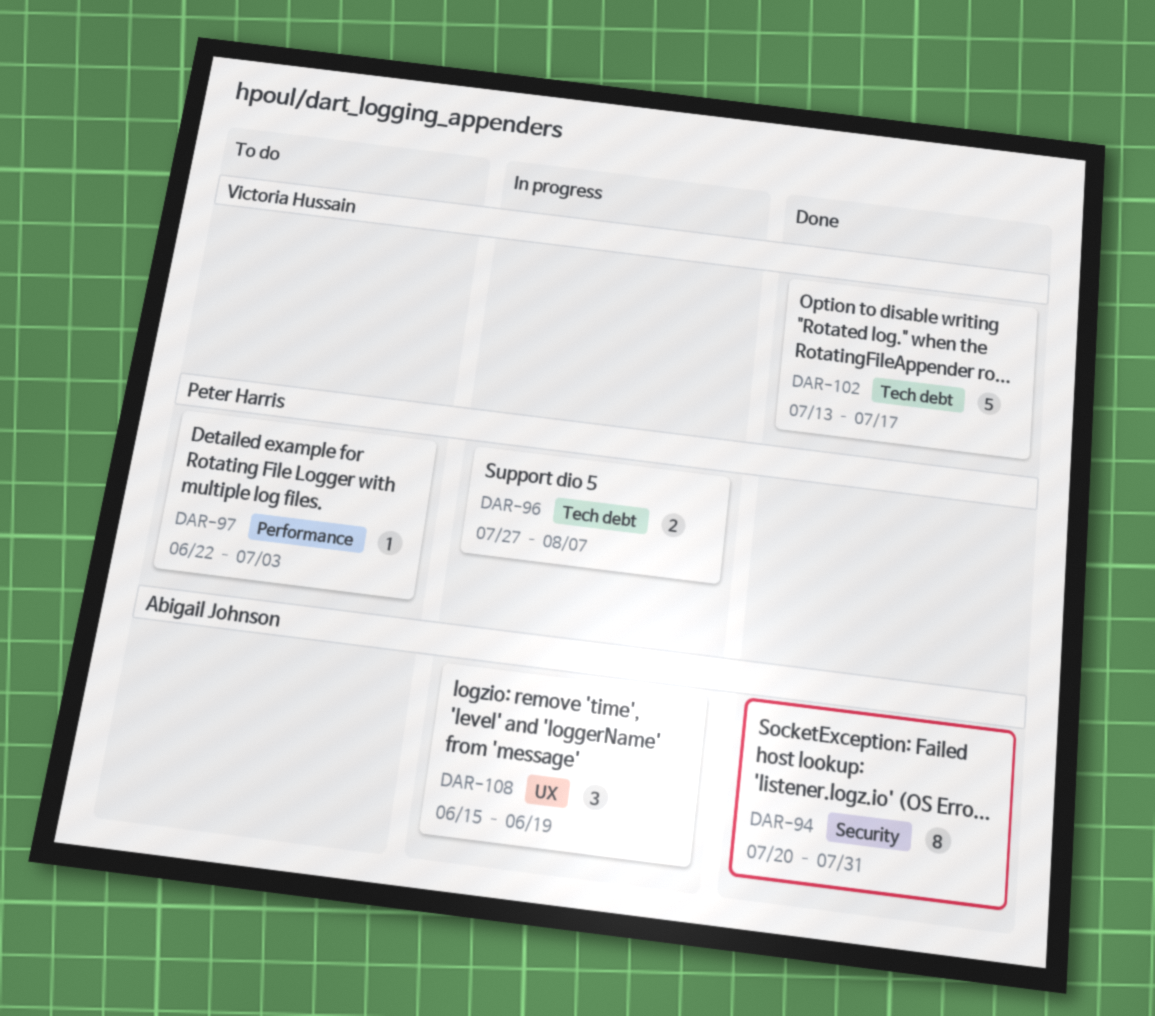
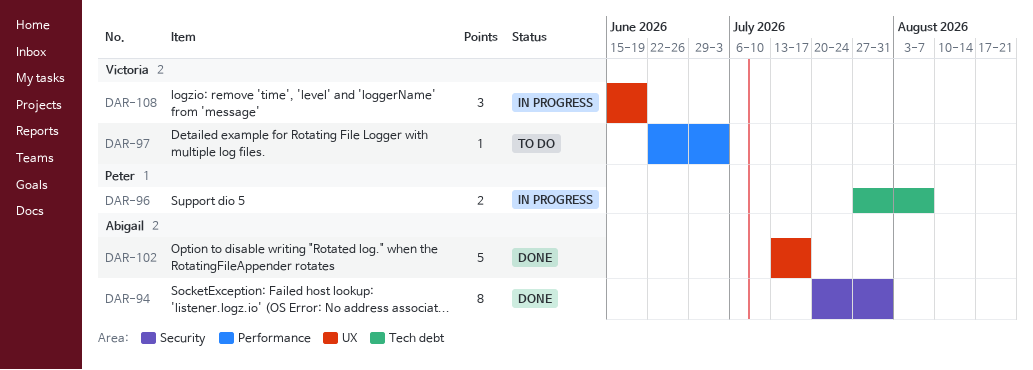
DAR-97, owner: Peter Harris -> Victoria Hussain
DAR-102, owner: Victoria Hussain -> Abigail Johnson
DAR-102, label: Tech debt -> UX
DAR-108, owner: Abigail Johnson -> Victoria Hussain

